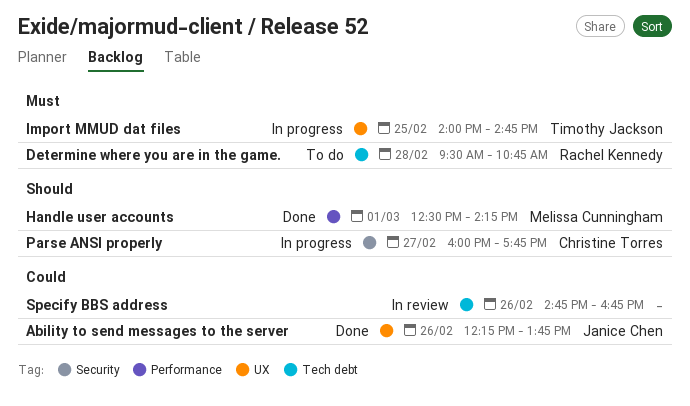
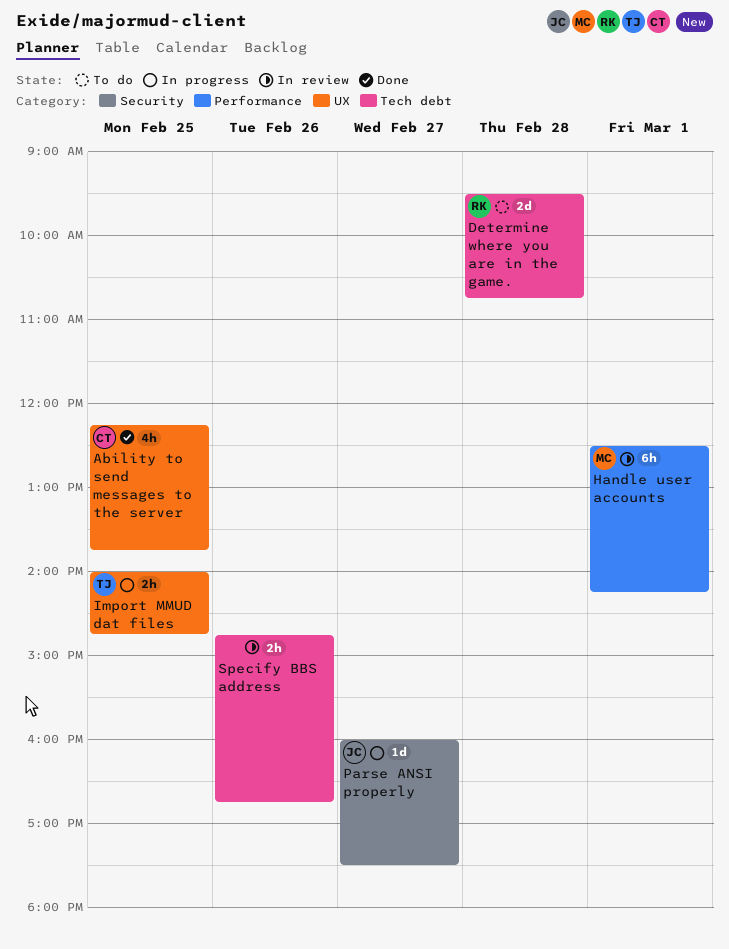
Ability to send messages to the server, owner: Janice Chen -> Christine Torres
Ability to send messages to the server, day: Feb 26 -> Feb 25
Handle user accounts, status: Done -> In review
Parse ANSI properly, owner: Christine Torres -> Janice Chen
Parse ANSI properly, ends: 17:45 -> 17:30

